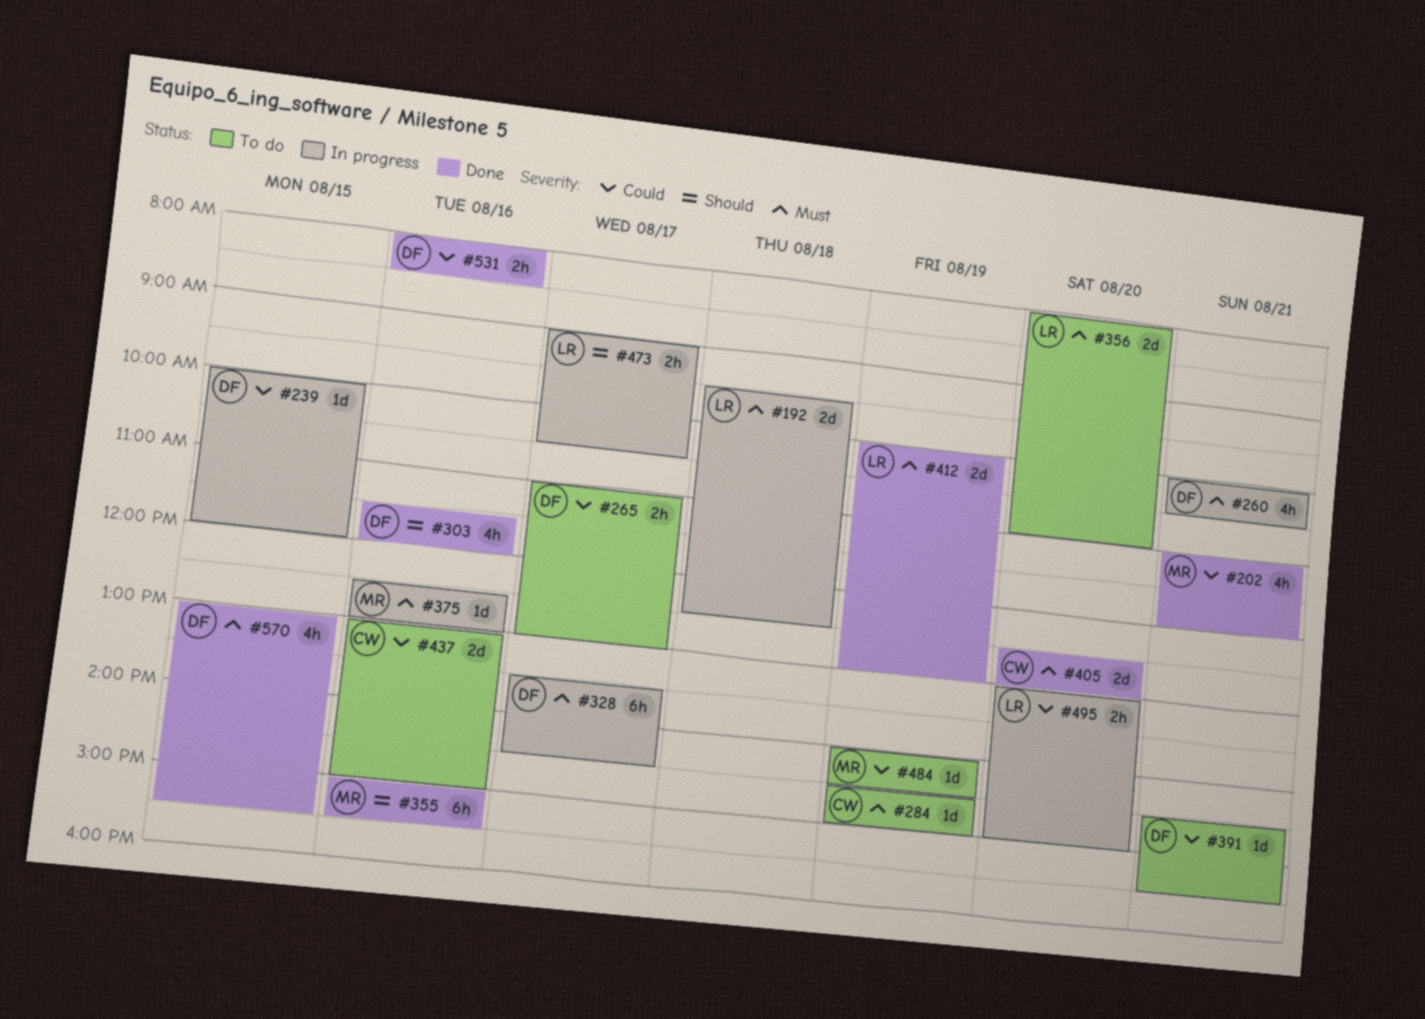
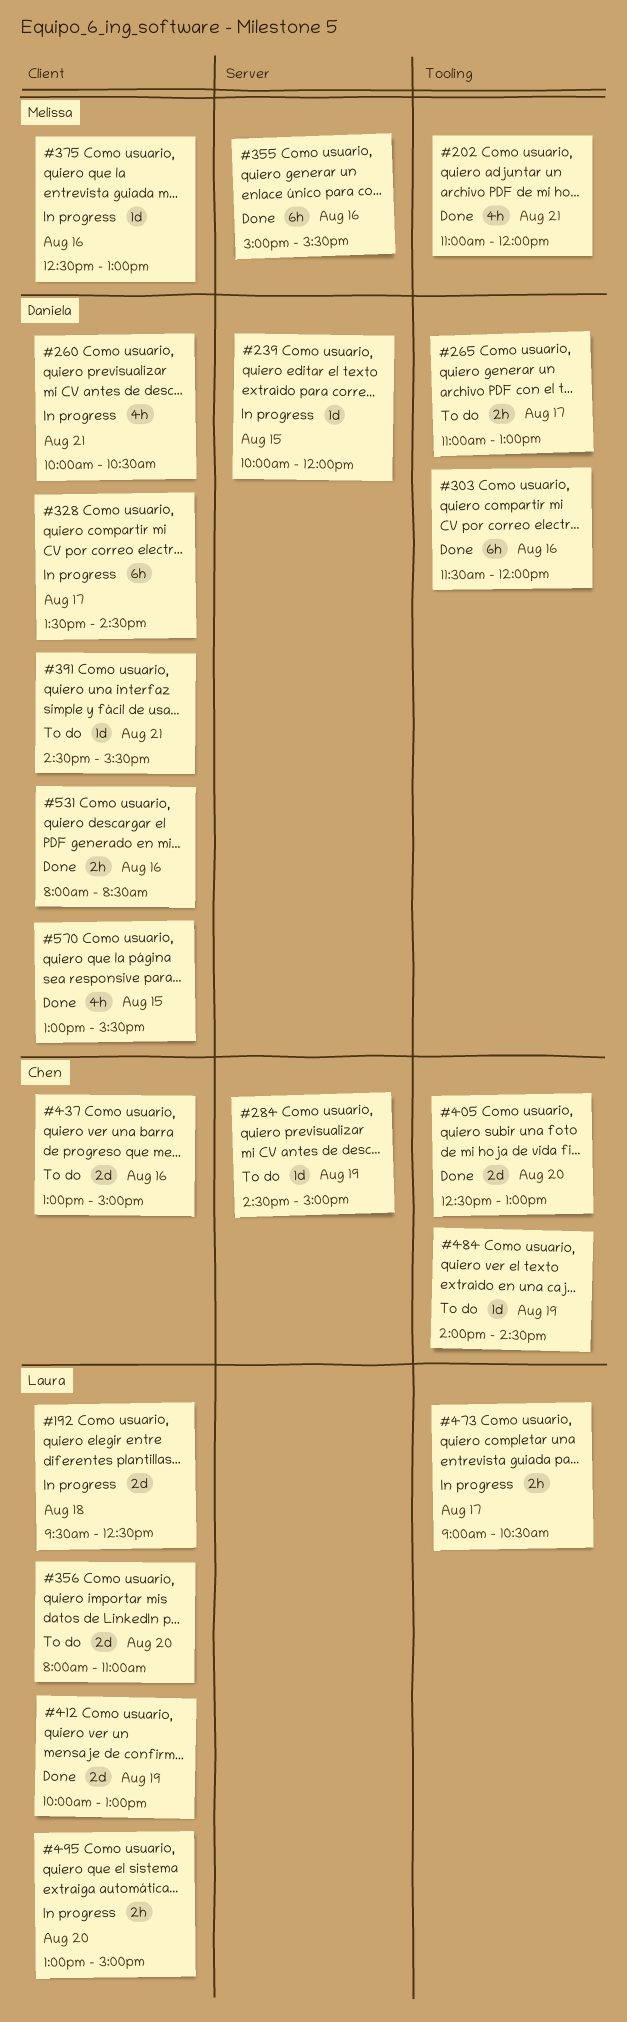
#303, estimate: 4h -> 6h
#484, owner: Melissa -> Chen

